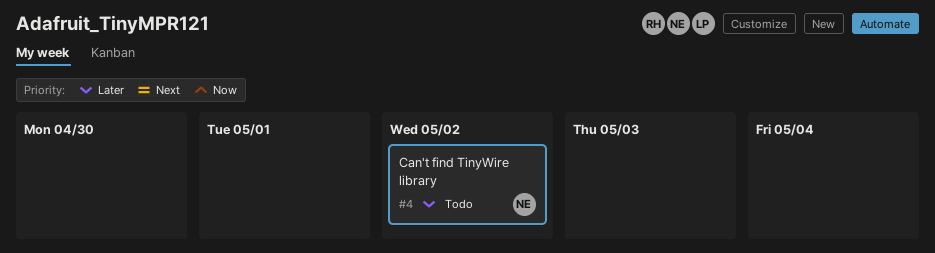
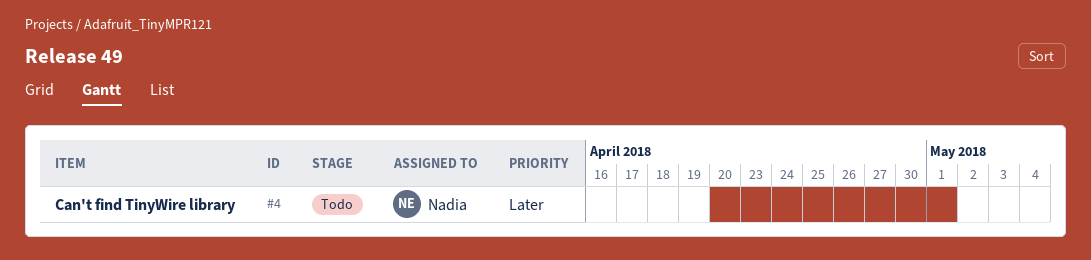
#4, due: May 2 -> May 1

